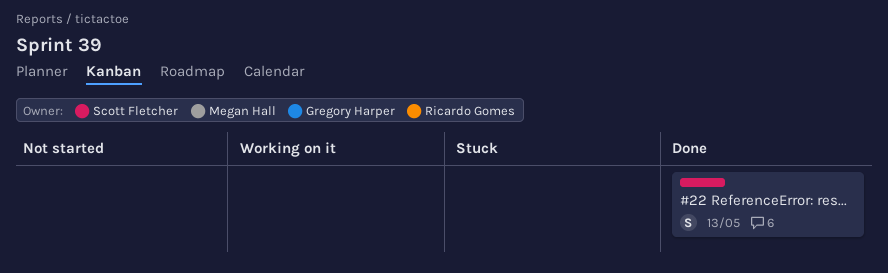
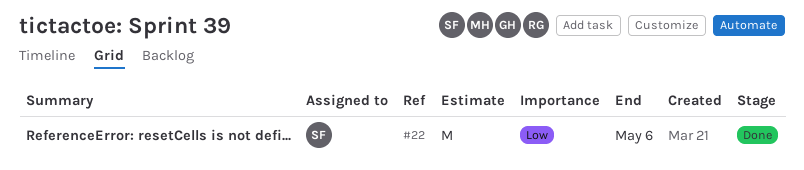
#22, estimate: S -> M
#22, due: May 13 -> May 6

